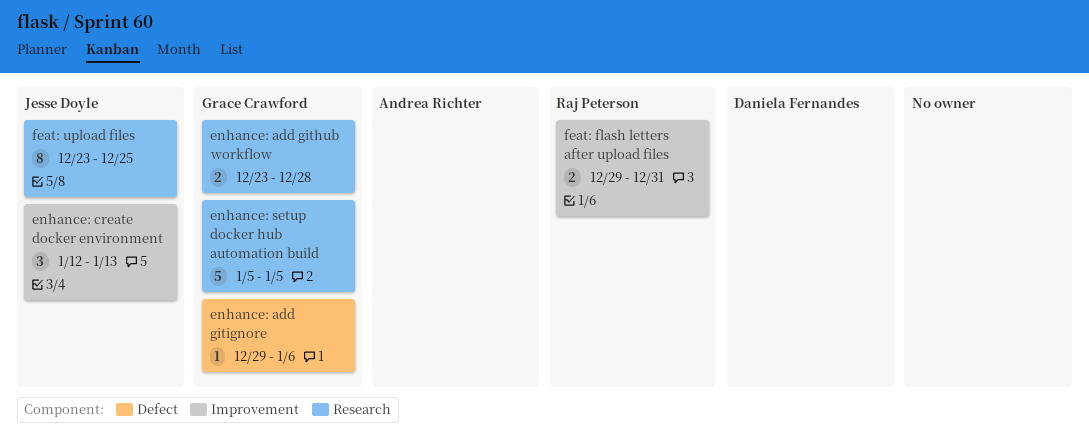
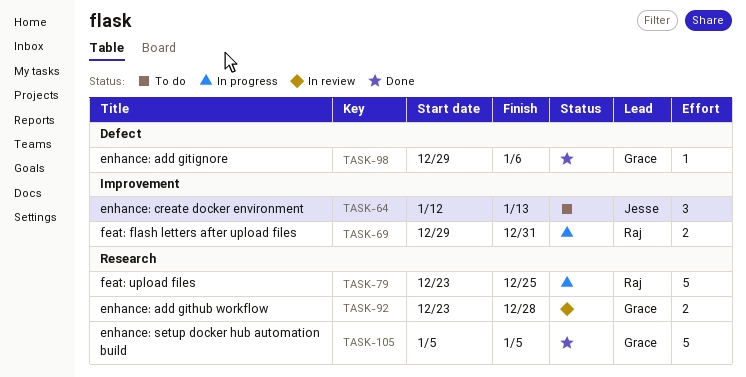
feat: upload files, owner: Jesse Doyle -> Raj Peterson
feat: upload files, estimate: 8 -> 5

